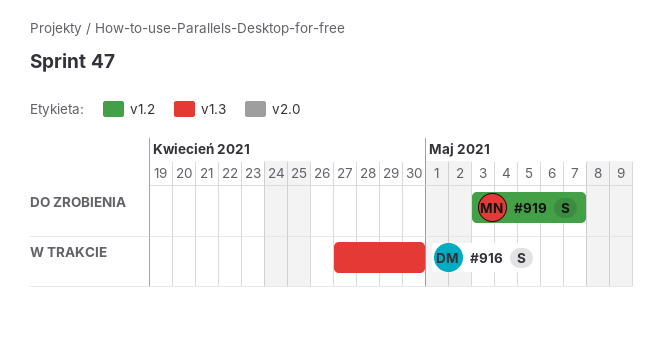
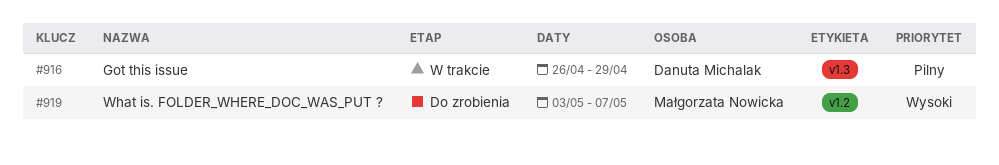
#916, start: Apr 27 -> Apr 26
#916, due: Apr 30 -> Apr 29

